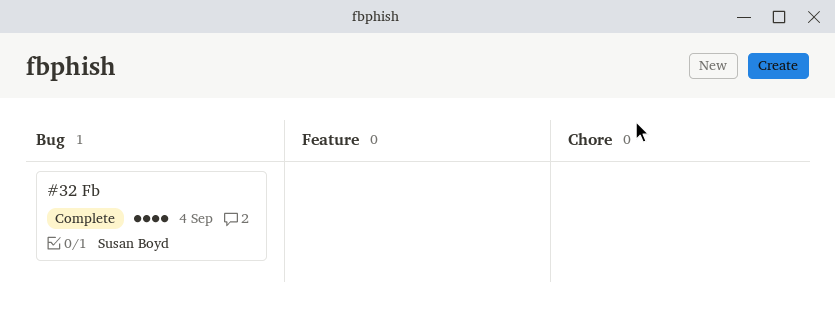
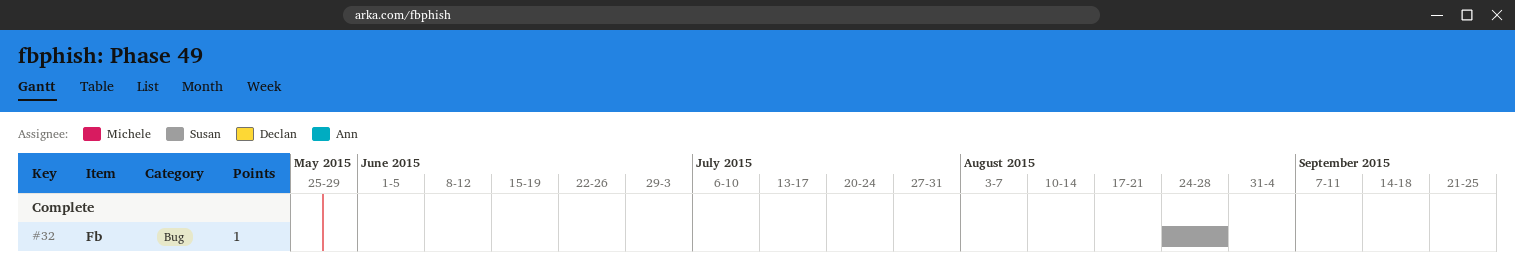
#32, estimate: 4 -> 1
#32, due: Sep 4 -> Aug 28

